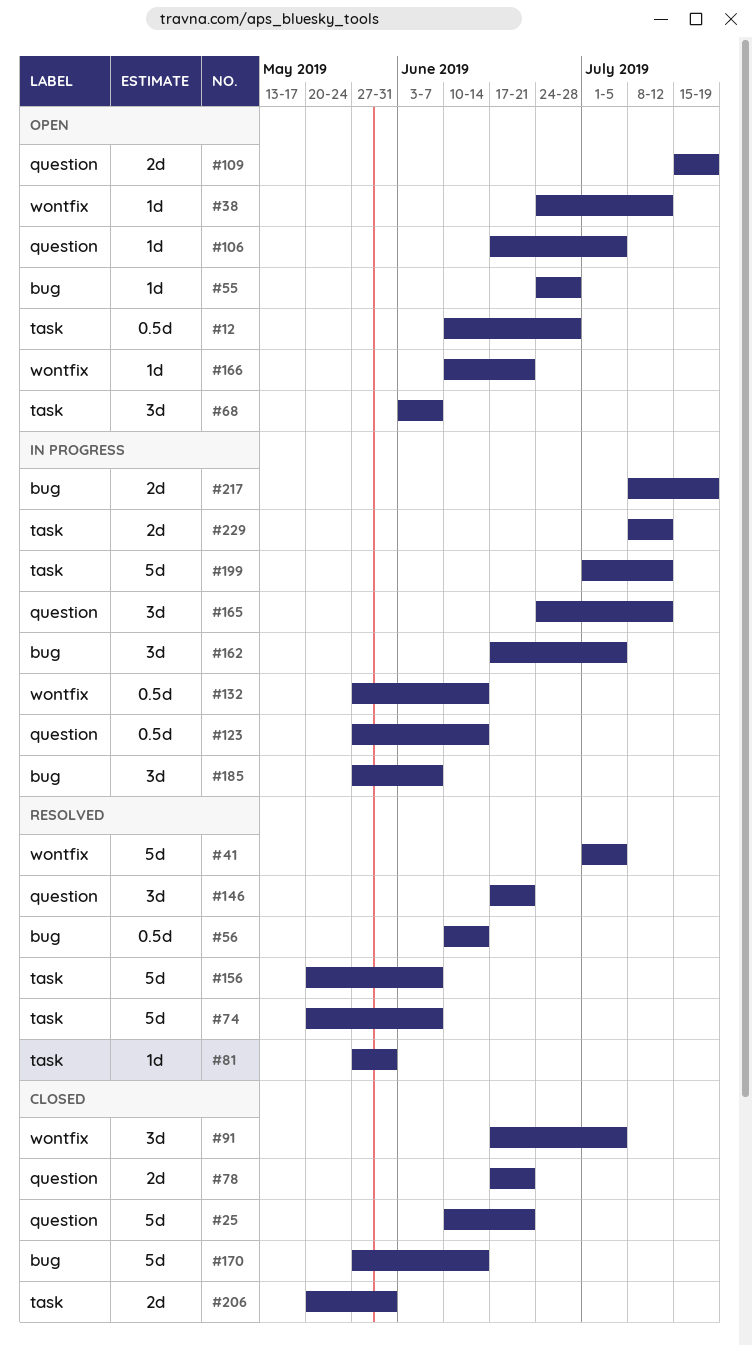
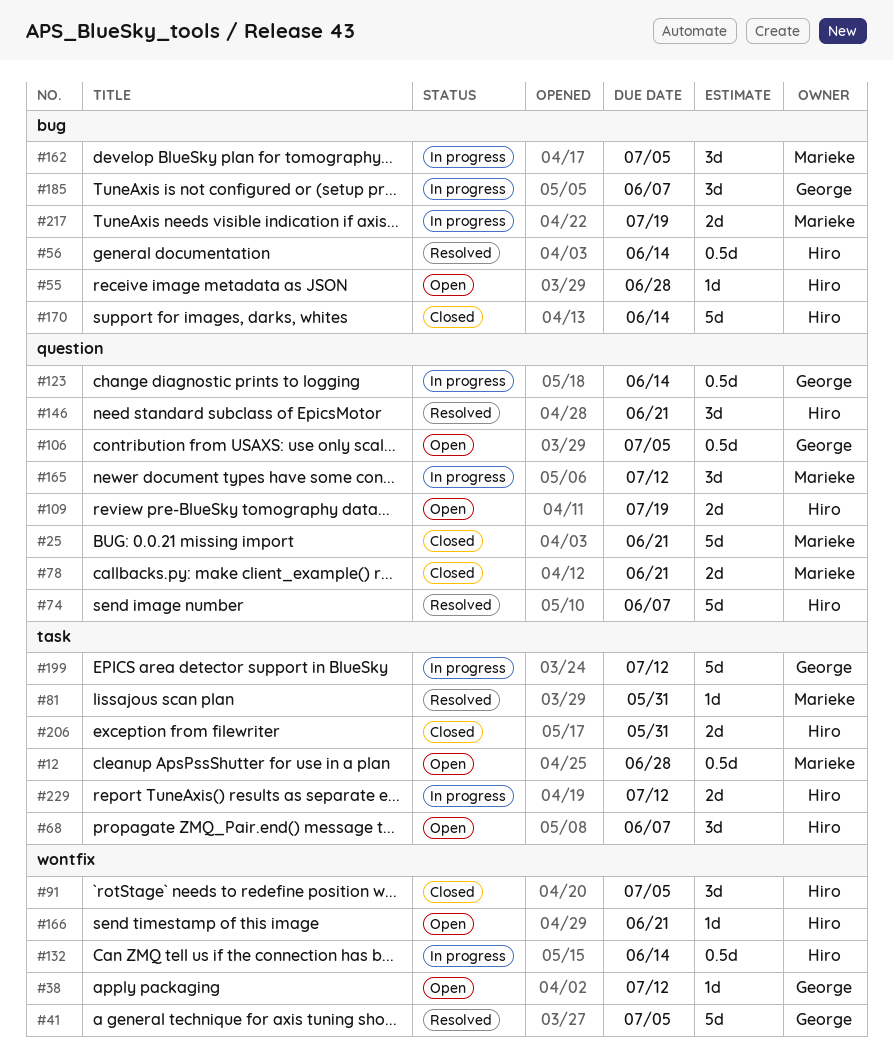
#74, label: task -> question
#106, estimate: 1d -> 0.5d
#156: present -> none

